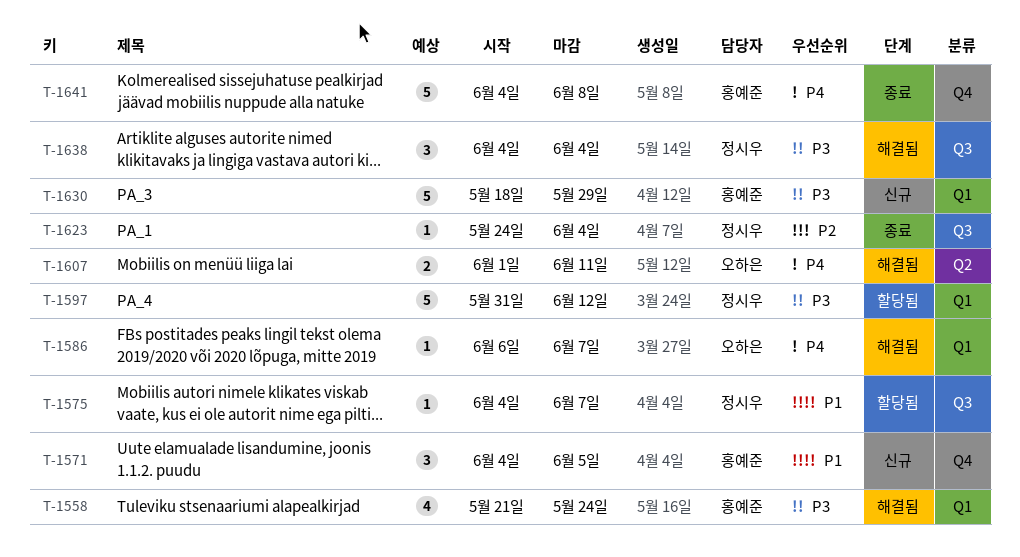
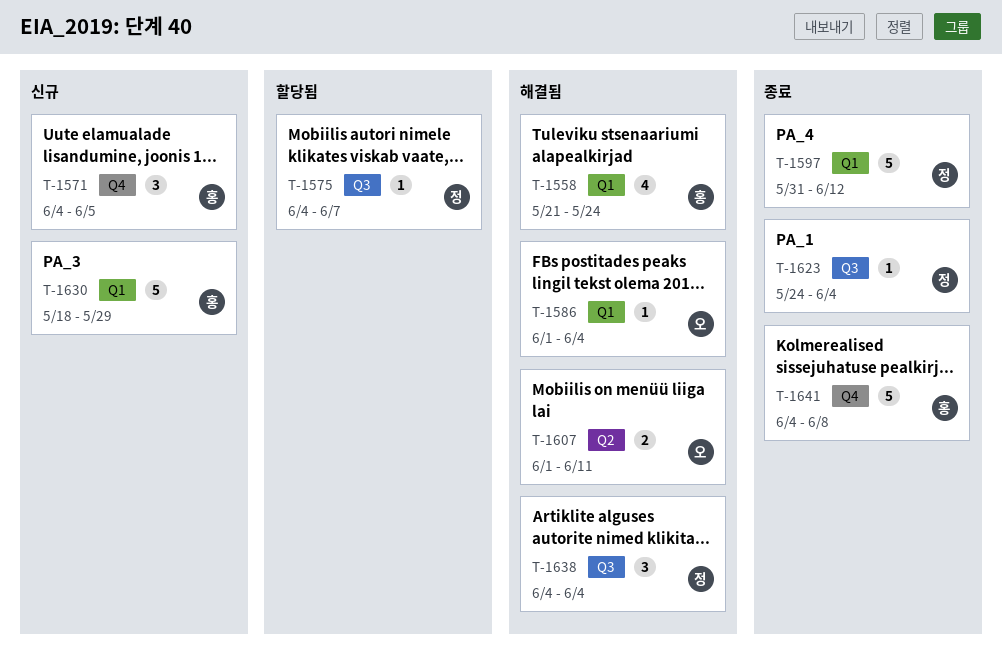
T-1586, start: Jun 6 -> Jun 1
T-1586, due: Jun 7 -> Jun 4
T-1597, status: 할당됨 -> 종료

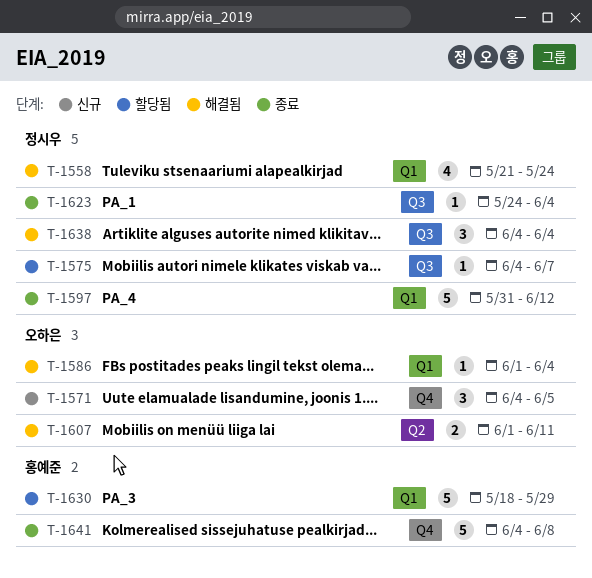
T-1558, owner: 홍예준 -> 정시우
T-1571, owner: 홍예준 -> 오하은
T-1630, status: 신규 -> 할당됨

